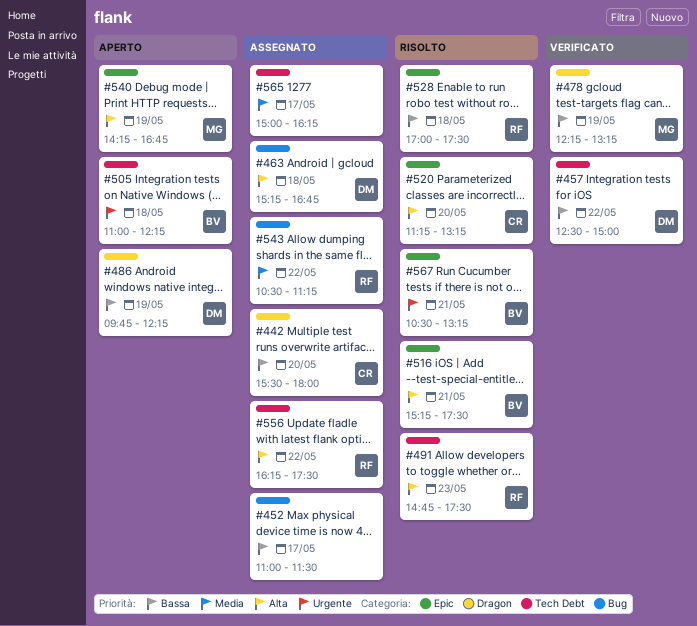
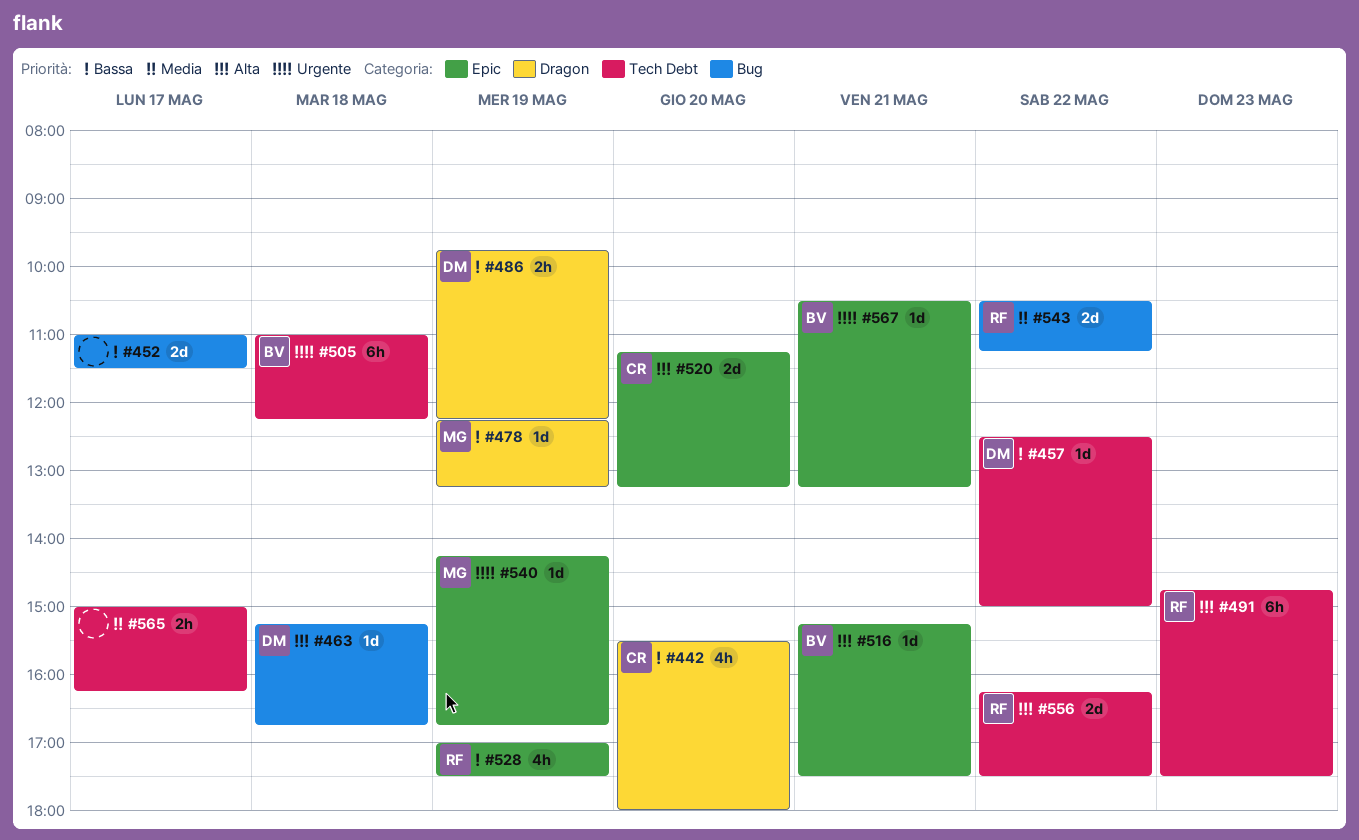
#528, day: May 18 -> May 19
#540, priority: Alta -> Urgente

